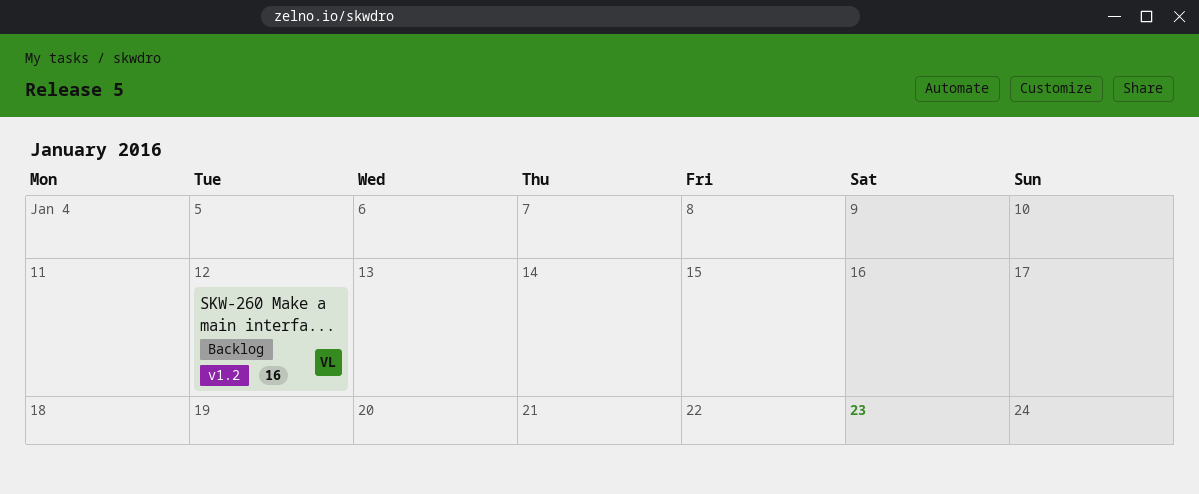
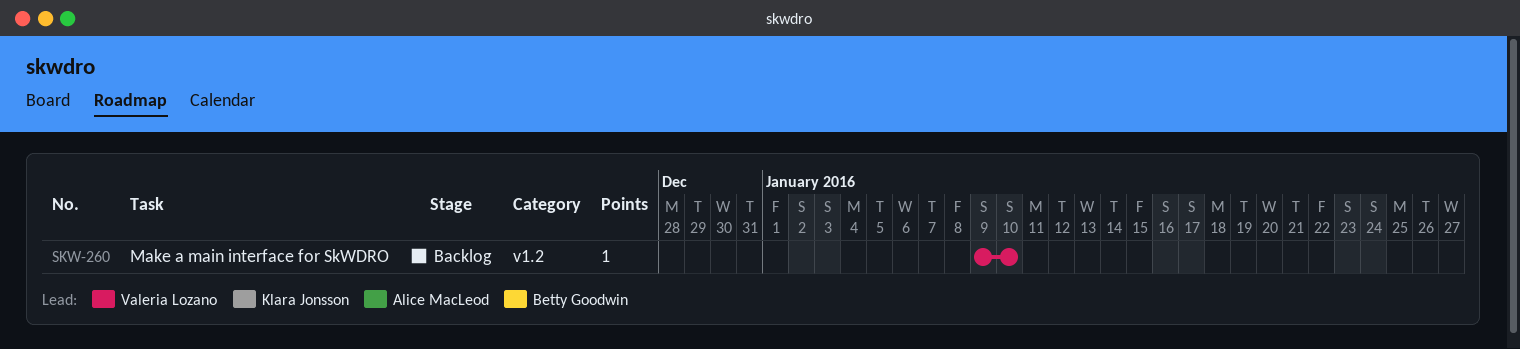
SKW-260, estimate: 16 -> 1
SKW-260, due: Jan 12 -> Jan 10

